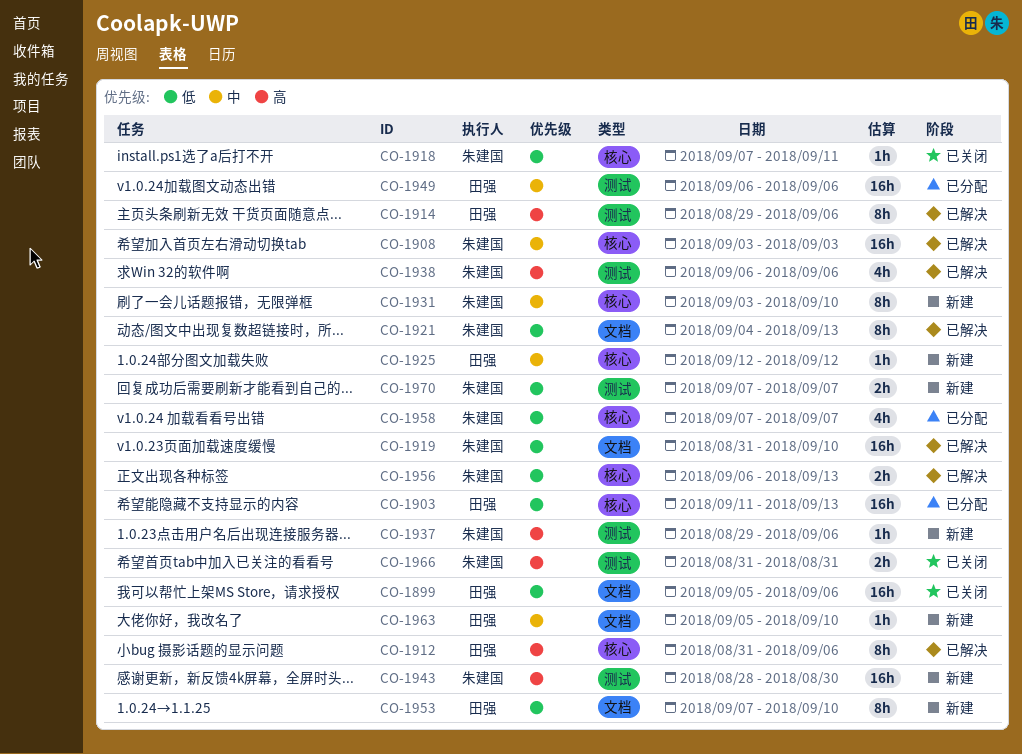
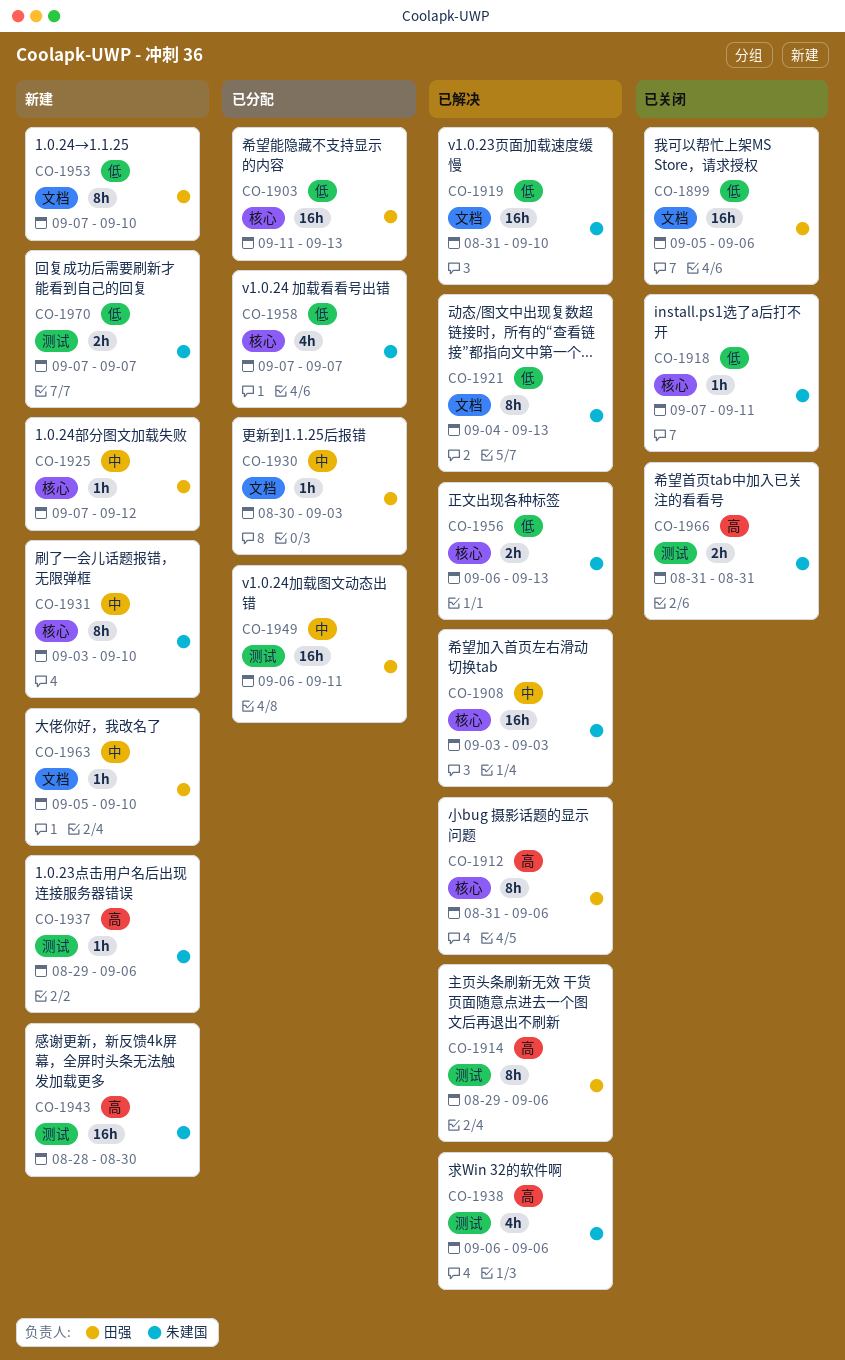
CO-1925, start: Sep 12 -> Sep 7
CO-1930: none -> present
CO-1949, due: Sep 6 -> Sep 11

